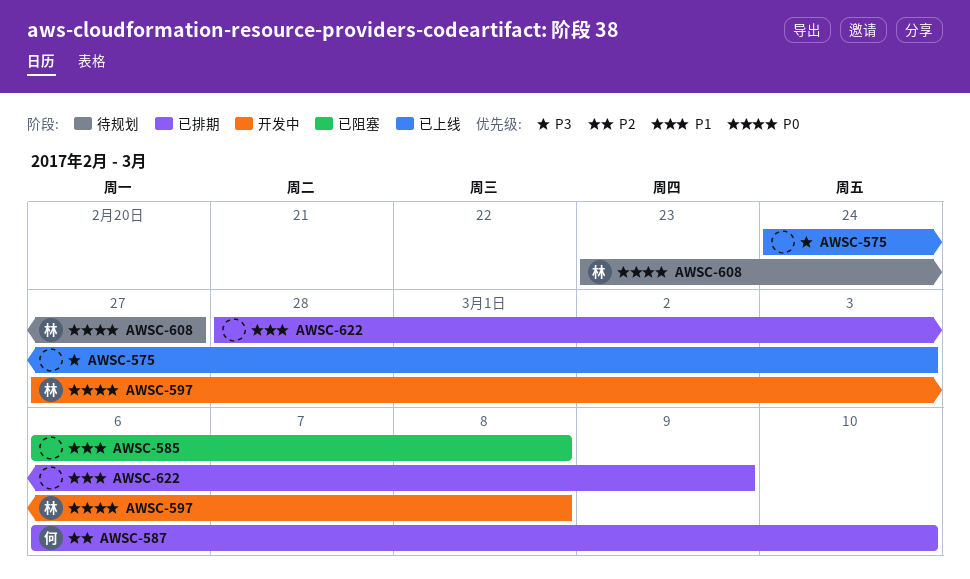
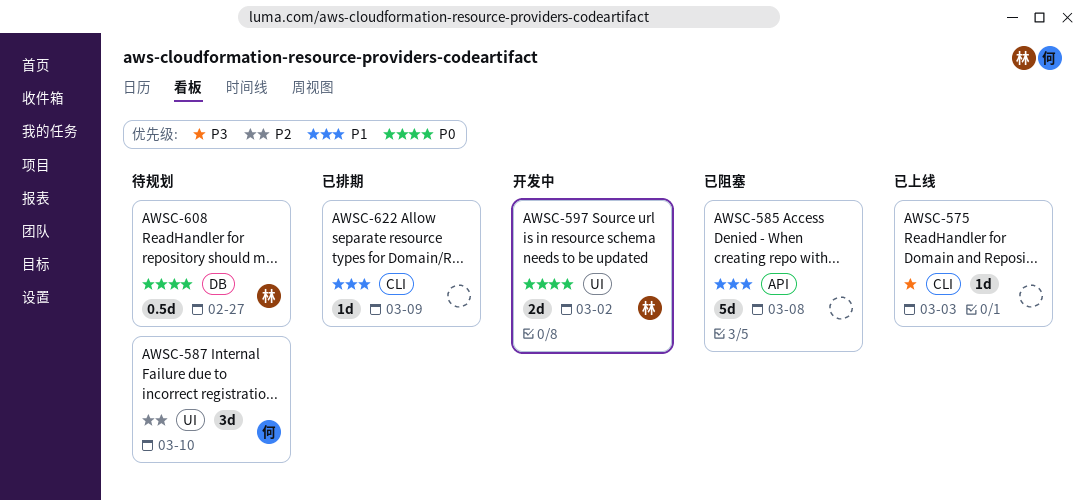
AWSC-587, status: 已排期 -> 待规划
AWSC-597, due: Mar 8 -> Mar 2

